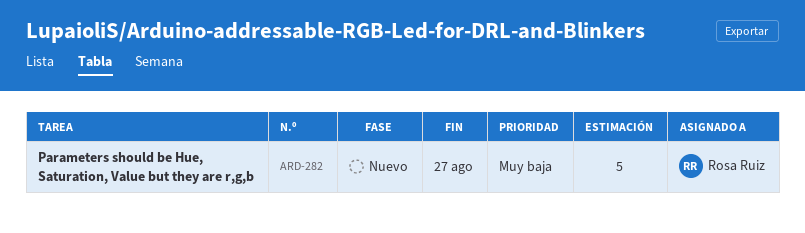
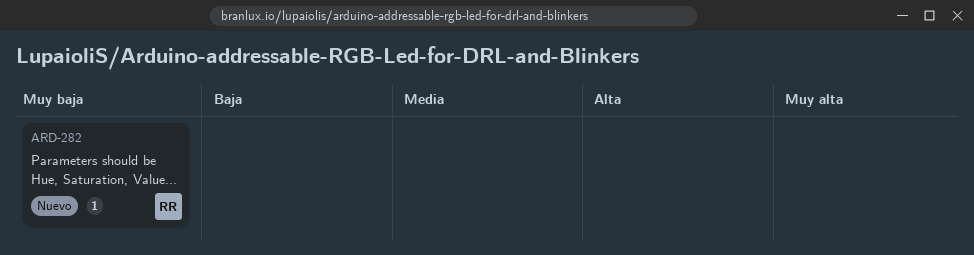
ARD-282, estimate: 5 -> 1

